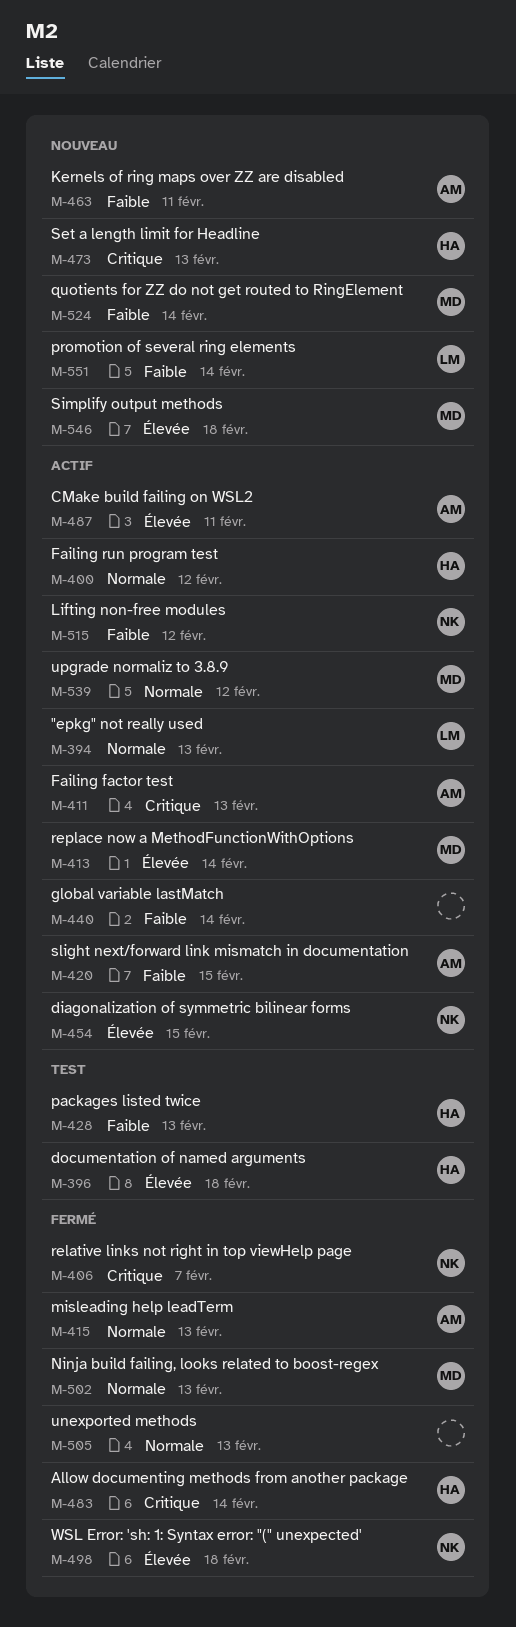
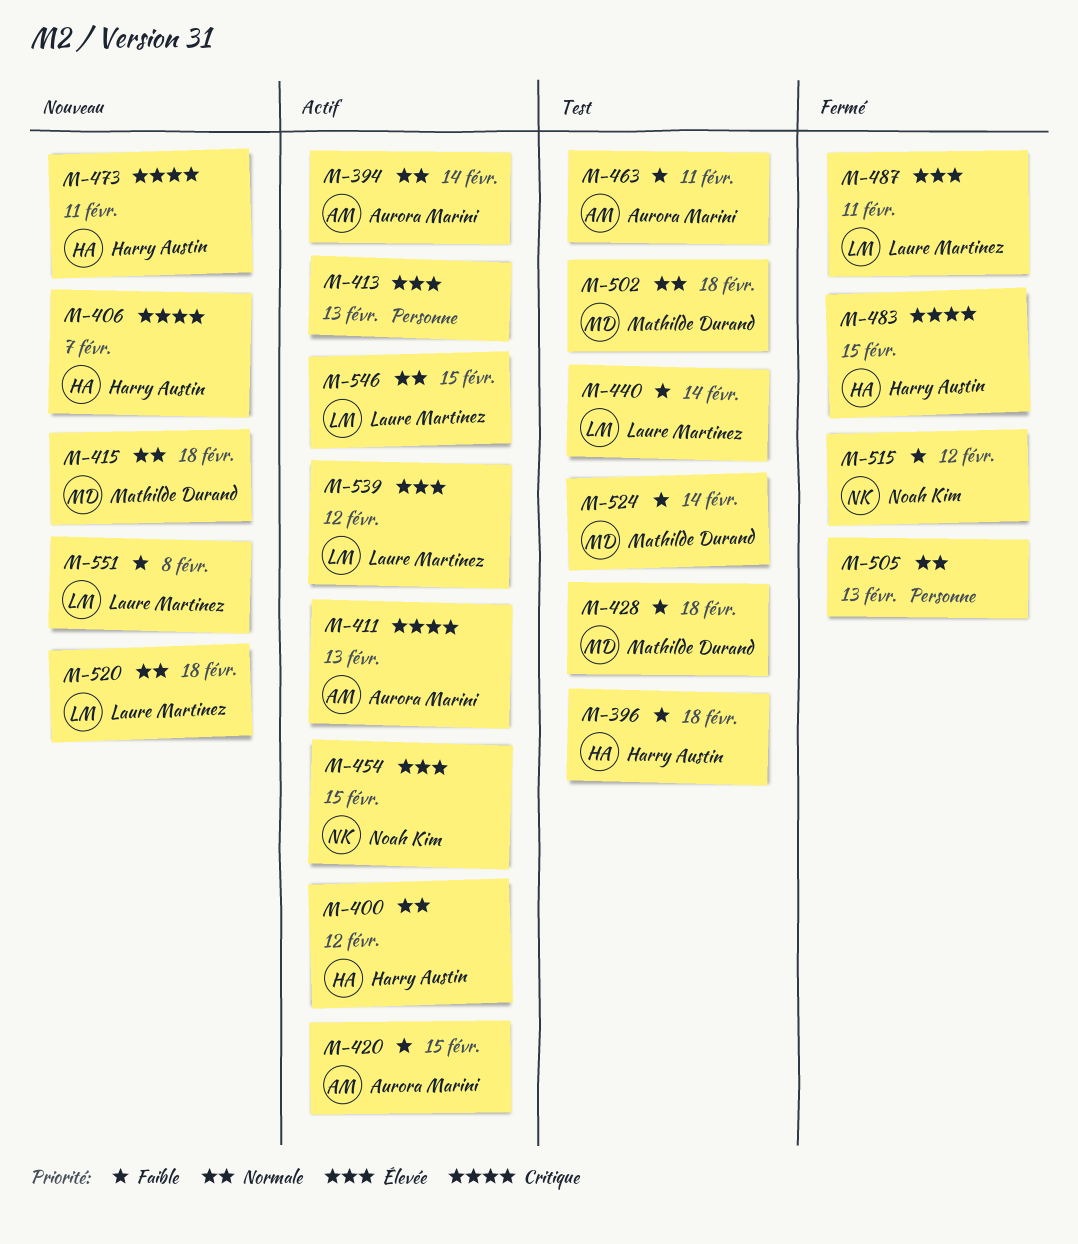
M-394, owner: Laure Martinez -> Aurora Marini
M-394, due: Feb 13 -> Feb 14
M-396, priority: Élevée -> Faible
M-406, status: Fermé -> Nouveau
M-406, owner: Noah Kim -> Harry Austin
M-413, owner: Mathilde Durand -> none
M-413, due: Feb 14 -> Feb 13
M-415, status: Fermé -> Nouveau
M-415, owner: Aurora Marini -> Mathilde Durand
M-415, due: Feb 13 -> Feb 18
M-428, owner: Harry Austin -> Mathilde Durand
M-428, due: Feb 13 -> Feb 18
M-440, status: Actif -> Test
M-440, owner: none -> Laure Martinez
M-463, status: Nouveau -> Test
M-473, due: Feb 13 -> Feb 11
M-483, due: Feb 14 -> Feb 15
M-487, status: Actif -> Fermé
M-487, owner: Aurora Marini -> Laure Martinez
M-498: present -> none
M-502, status: Fermé -> Test
M-502, due: Feb 13 -> Feb 18
M-515, status: Actif -> Fermé
M-520: none -> present
M-524, status: Nouveau -> Test
M-539, owner: Mathilde Durand -> Laure Martinez
M-539, priority: Normale -> Élevée
M-546, status: Nouveau -> Actif
M-546, owner: Mathilde Durand -> Laure Martinez
M-546, priority: Élevée -> Normale
M-546, due: Feb 18 -> Feb 15
M-551, due: Feb 14 -> Feb 8

